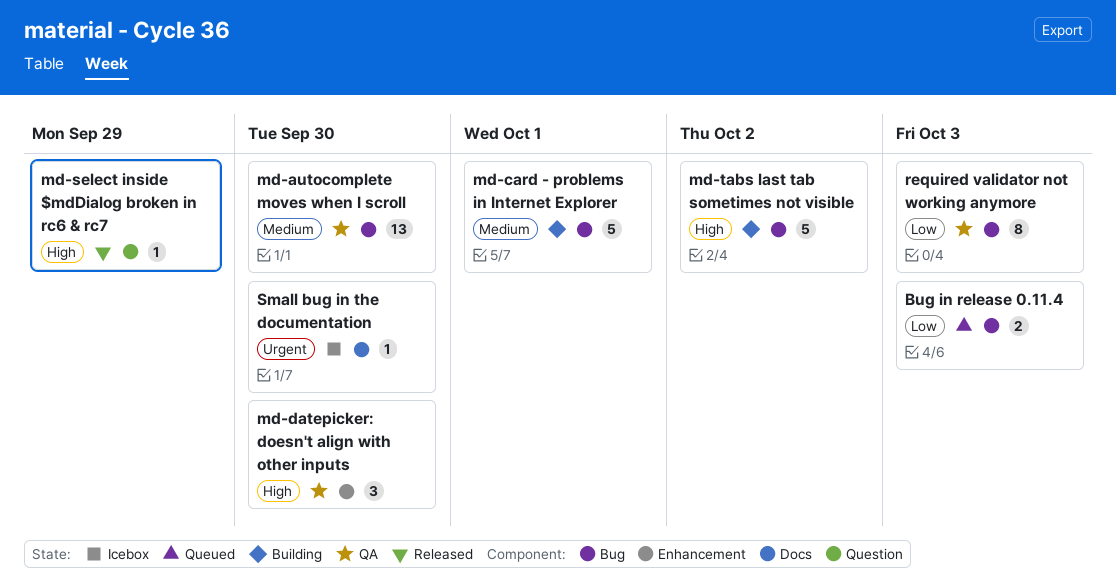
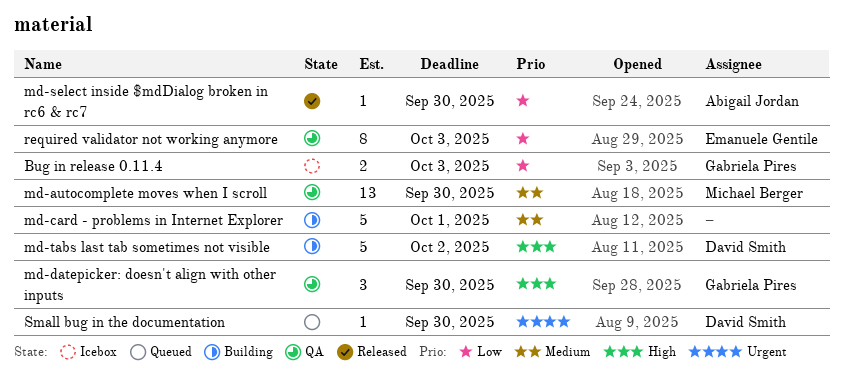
Bug in release 0.11.4, status: Queued -> Icebox
md-select inside $mdDialog broken in rc6 & rc7, priority: High -> Low
md-select inside $mdDialog broken in rc6 & rc7, due: Sep 29 -> Sep 30
Small bug in the documentation, status: Icebox -> Queued

